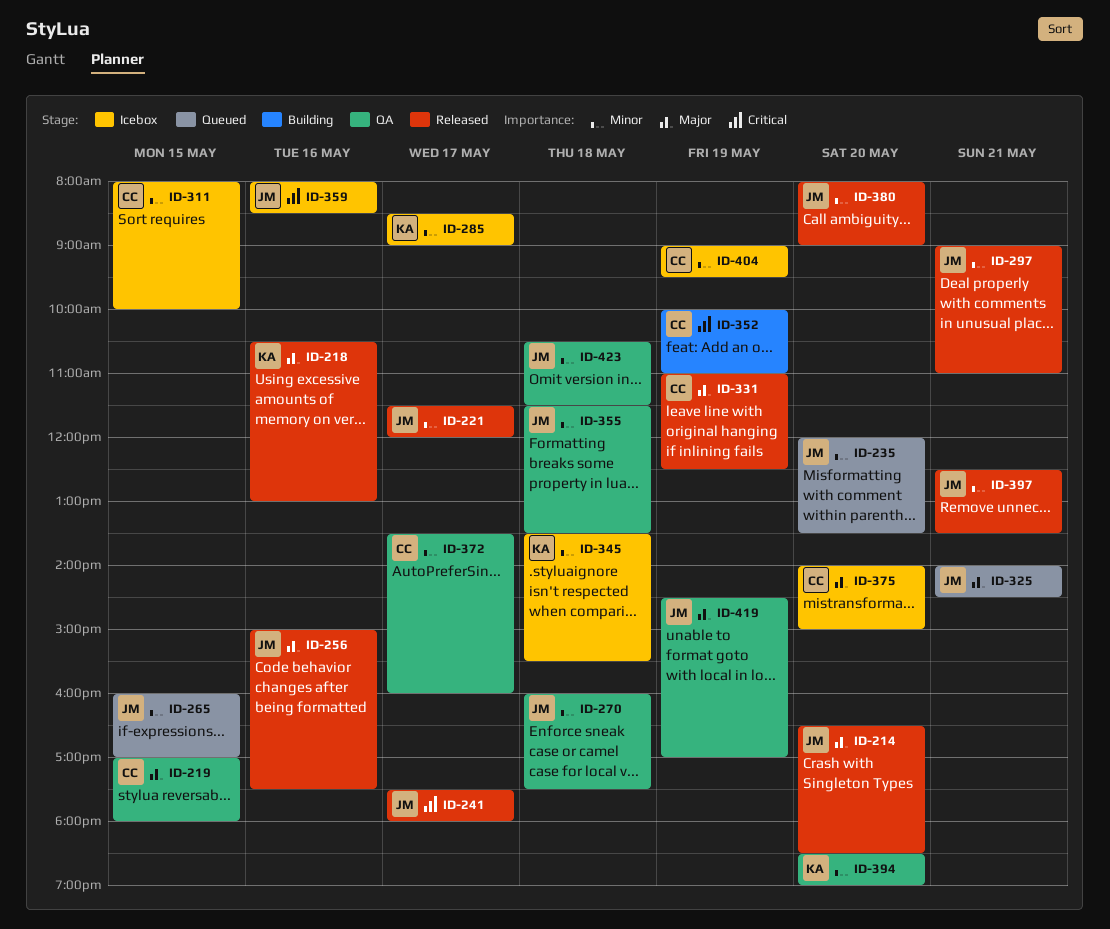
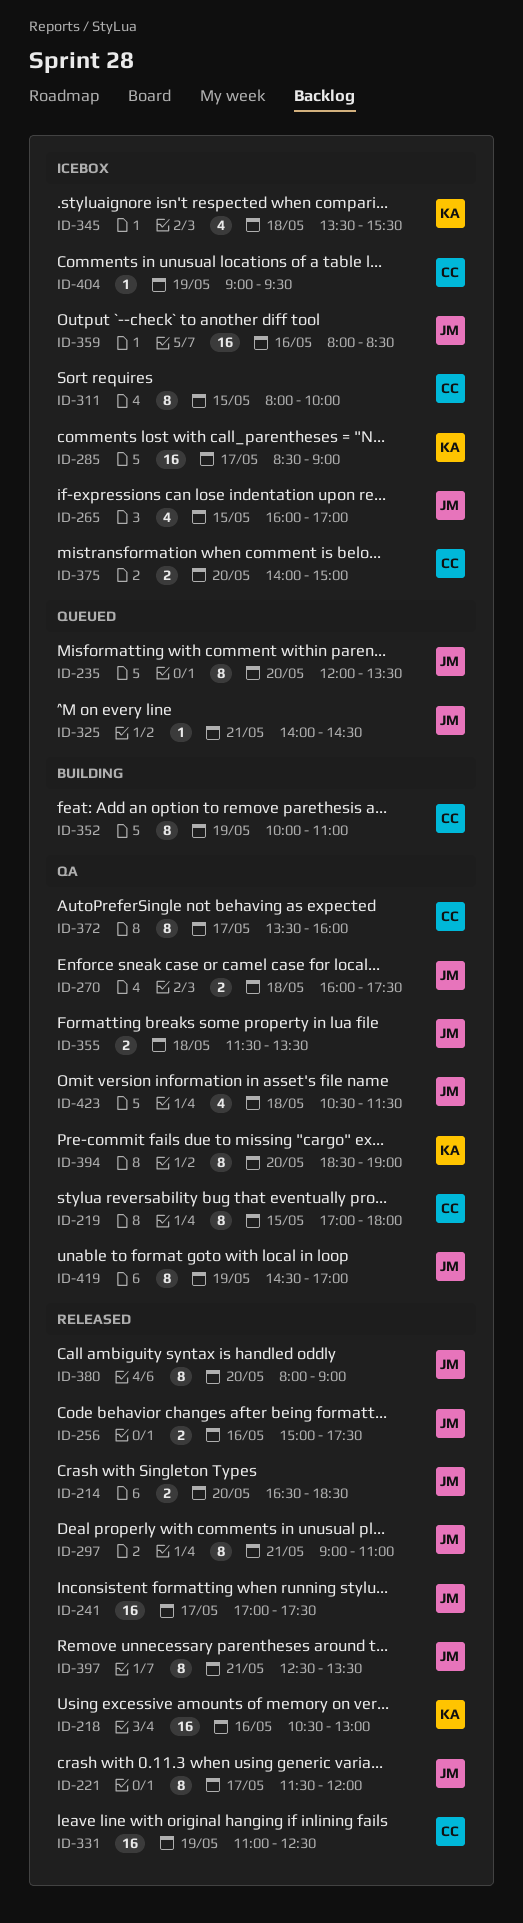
ID-241, begins: 17:30 -> 17:00
ID-241, ends: 18:00 -> 17:30
ID-265, status: Queued -> Icebox

